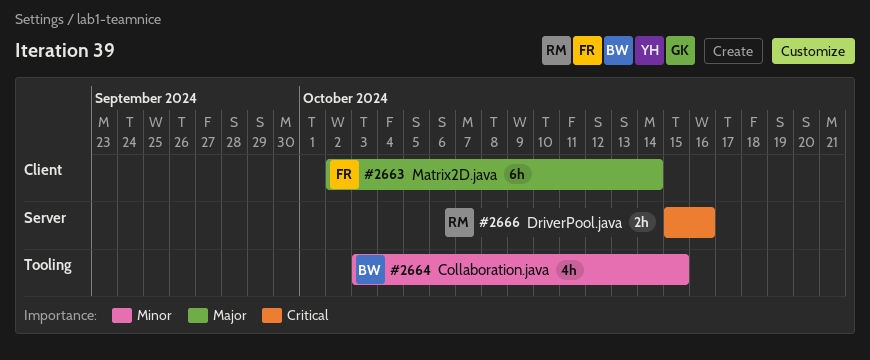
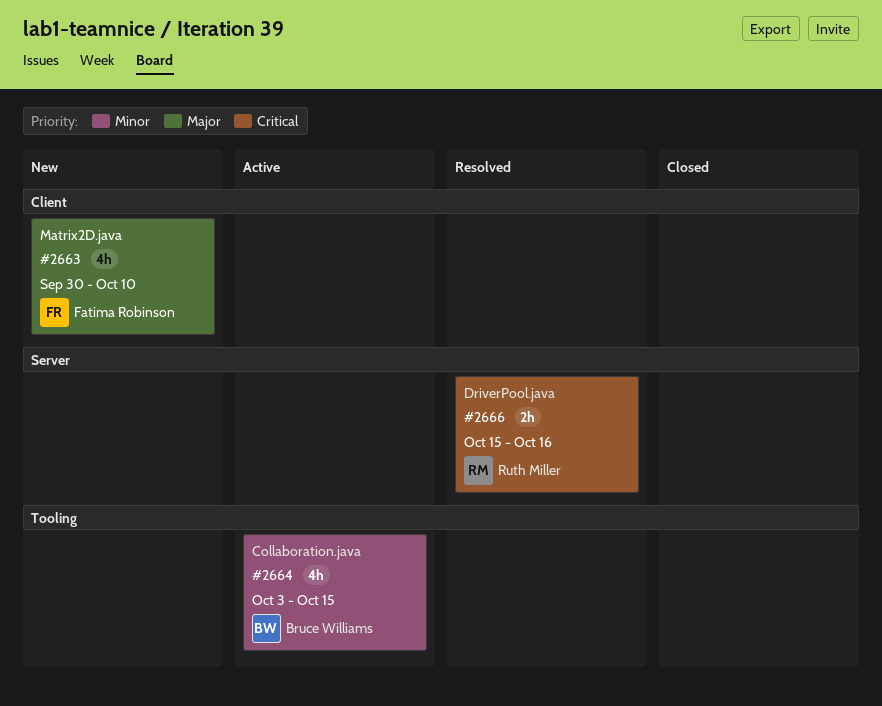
#2663, estimate: 6h -> 4h
#2663, start: Oct 2 -> Sep 30
#2663, due: Oct 14 -> Oct 10

